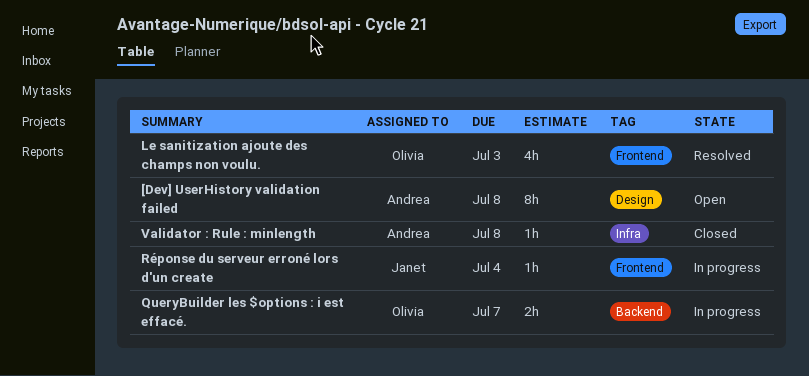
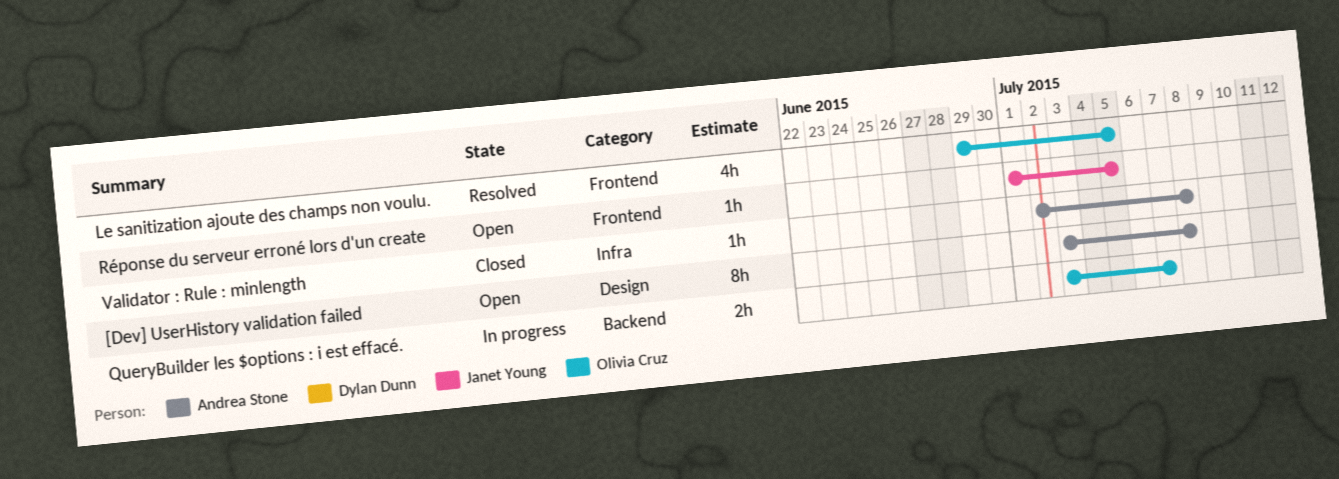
Le sanitization ajoute des champs non voulu., due: Jul 3 -> Jul 5
Réponse du serveur erroné lors d'un create, status: In progress -> Open
Réponse du serveur erroné lors d'un create, due: Jul 4 -> Jul 5

